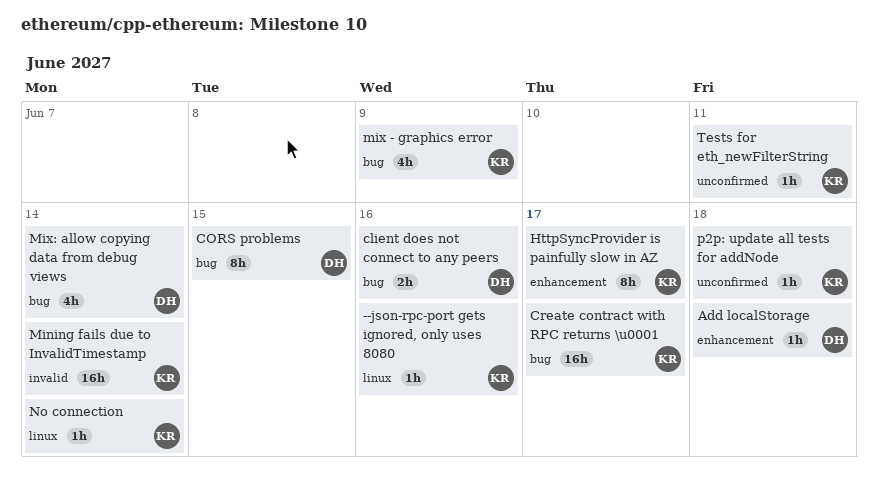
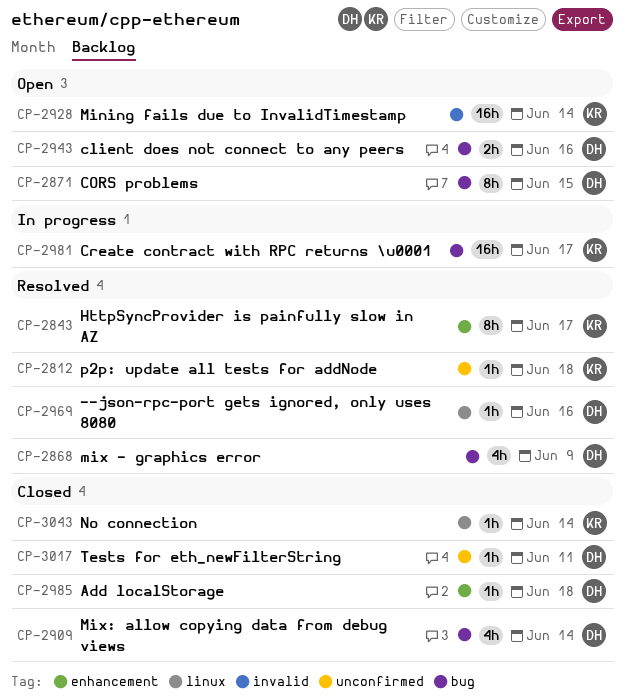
--json-rpc-port gets ignored, only uses 8080, owner: KR -> DH
mix - graphics error, owner: KR -> DH
Tests for eth_newFilterString, owner: KR -> DH

